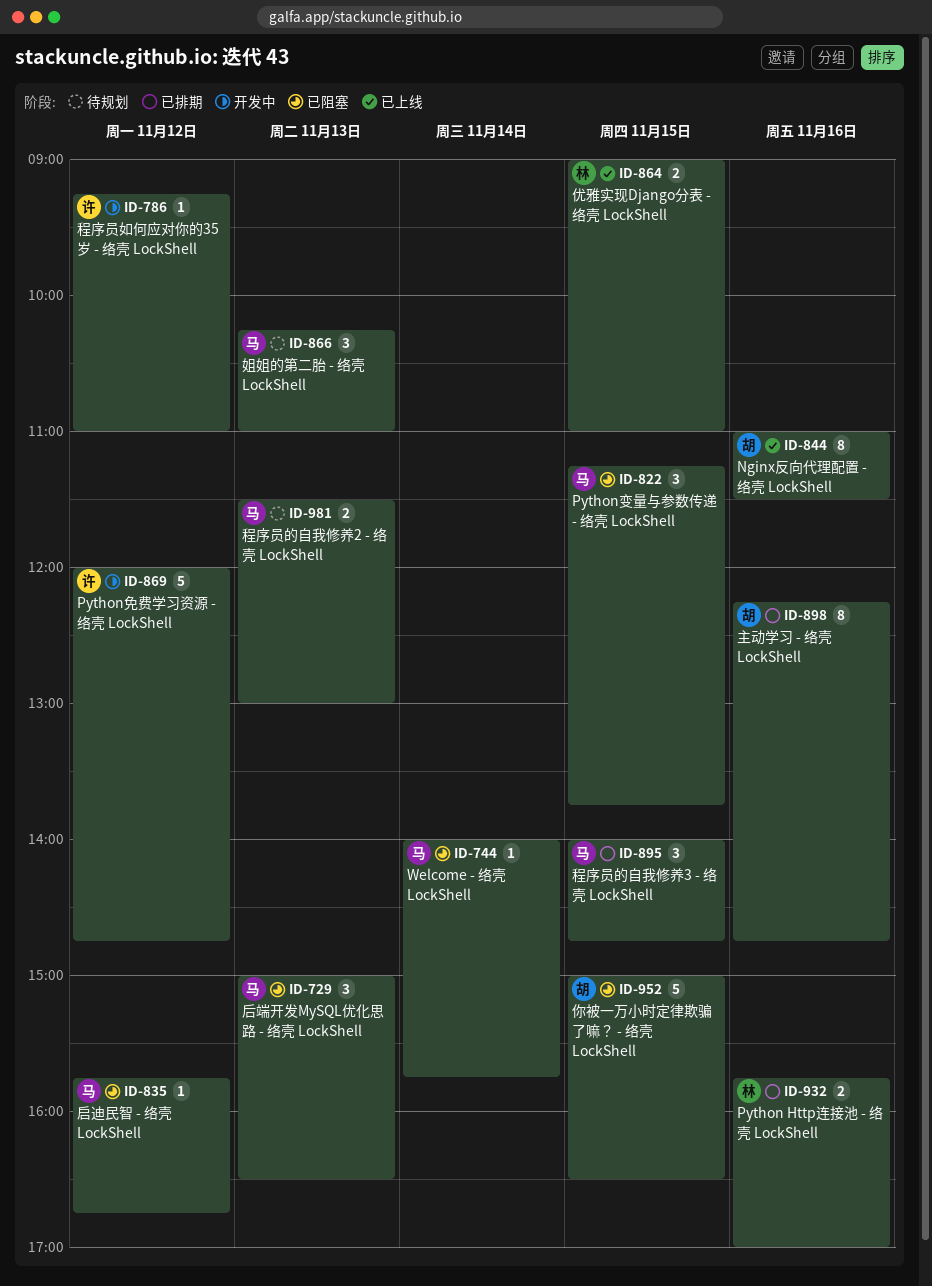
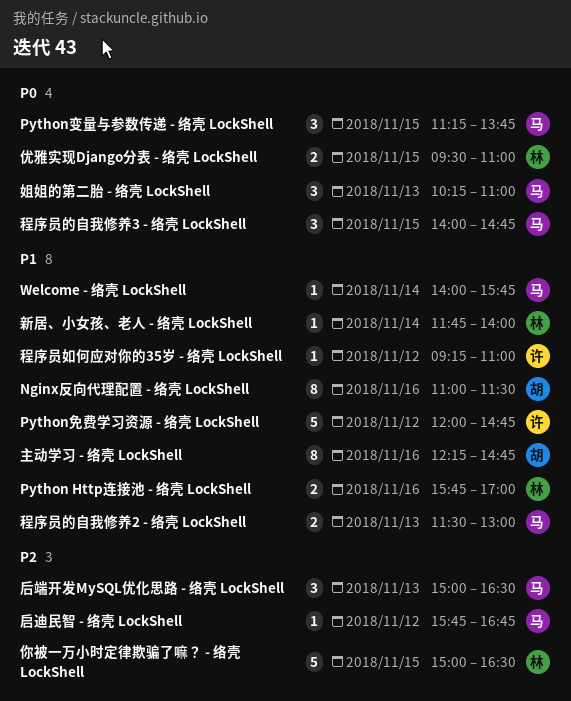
优雅实现Django分表 - 络壳 LockShell, begins: 09:00 -> 09:30
你被一万小时定律欺骗了嘛？ - 络壳 LockShell, owner: 胡 -> 林
新居、小女孩、老人 - 络壳 LockShell: none -> present

